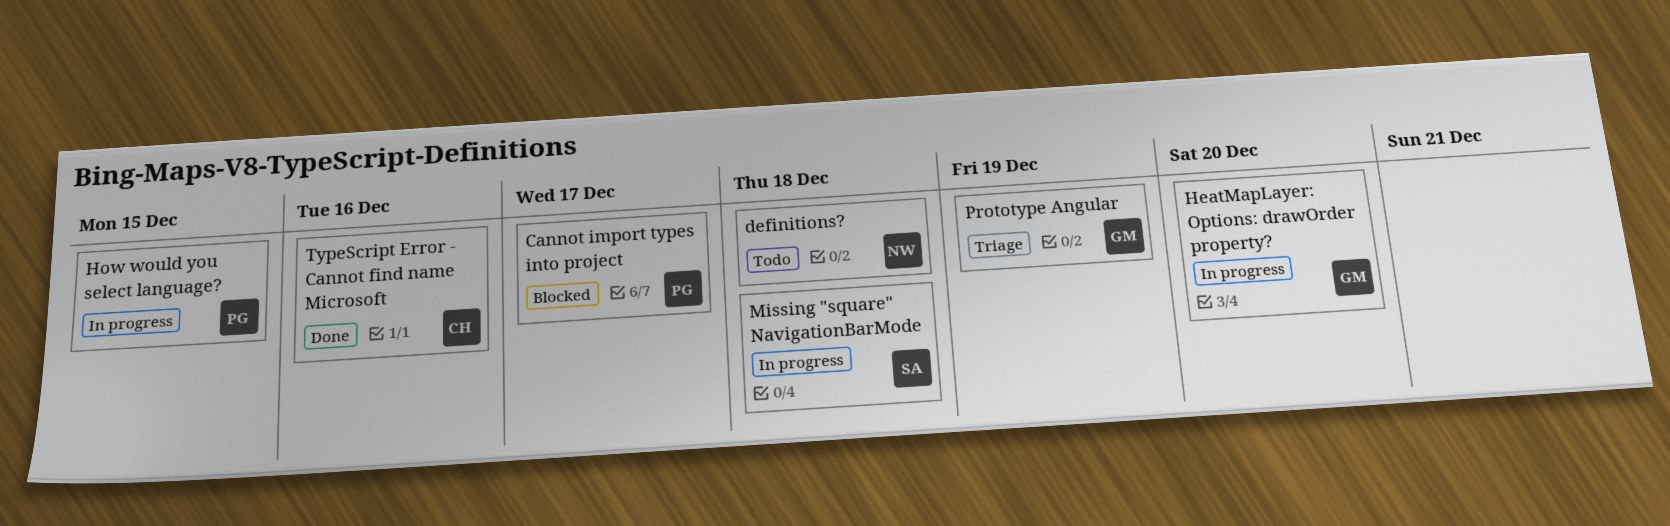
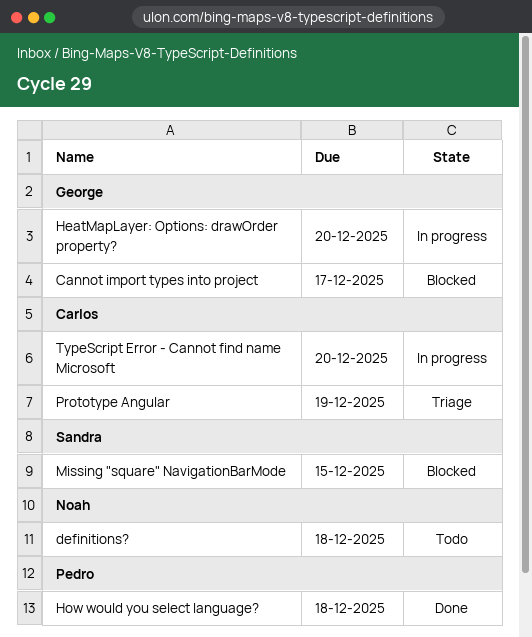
Cannot import types into project, owner: Pedro -> George
How would you select language?, status: In progress -> Done
How would you select language?, due: Dec 15 -> Dec 18
Missing "square" NavigationBarMode, status: In progress -> Blocked
Missing "square" NavigationBarMode, due: Dec 18 -> Dec 15
Prototype Angular, owner: George -> Carlos
TypeScript Error - Cannot find name Microsoft, status: Done -> In progress
TypeScript Error - Cannot find name Microsoft, due: Dec 16 -> Dec 20

